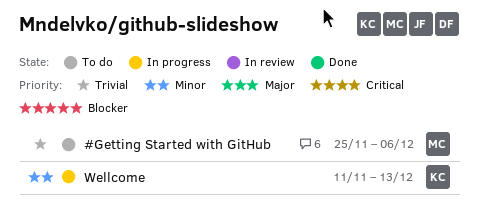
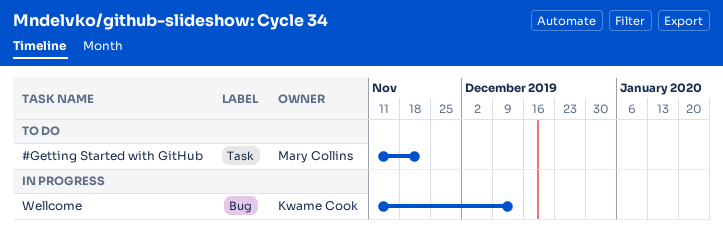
#Getting Started with GitHub, start: Nov 25 -> Nov 11
#Getting Started with GitHub, due: Dec 6 -> Nov 22

